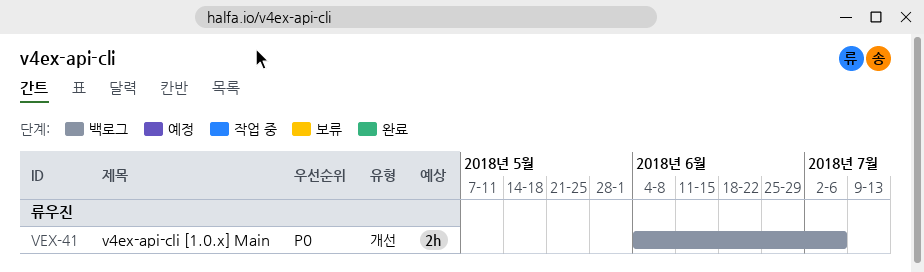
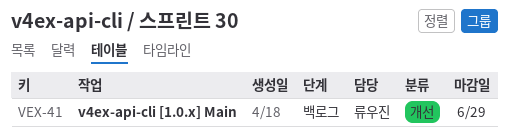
VEX-41, due: Jul 6 -> Jun 29

